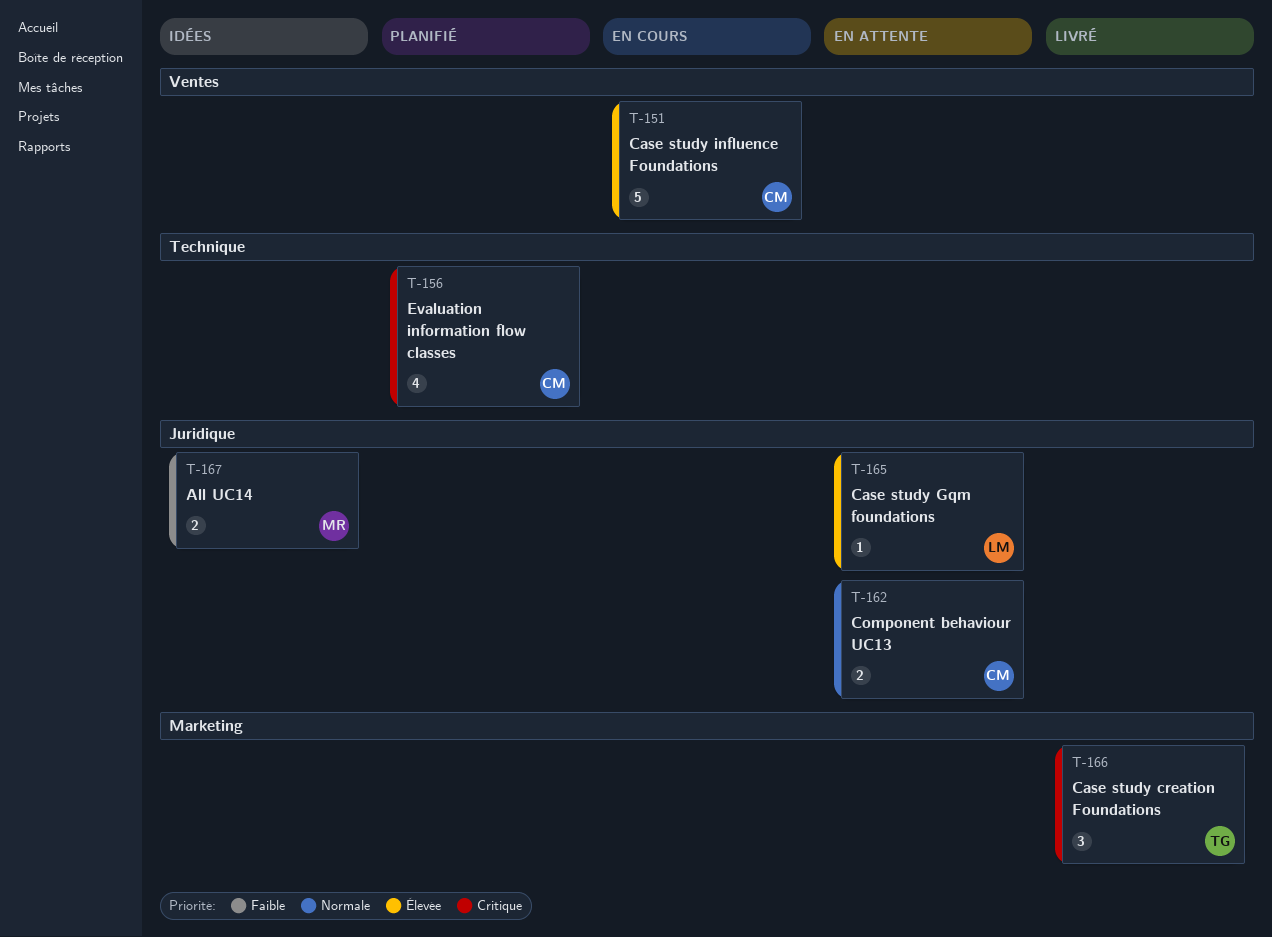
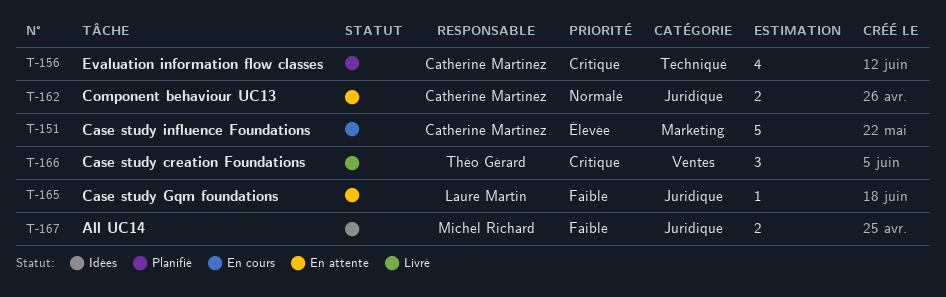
T-151, label: Ventes -> Marketing
T-165, priority: Élevée -> Faible
T-166, label: Marketing -> Ventes

